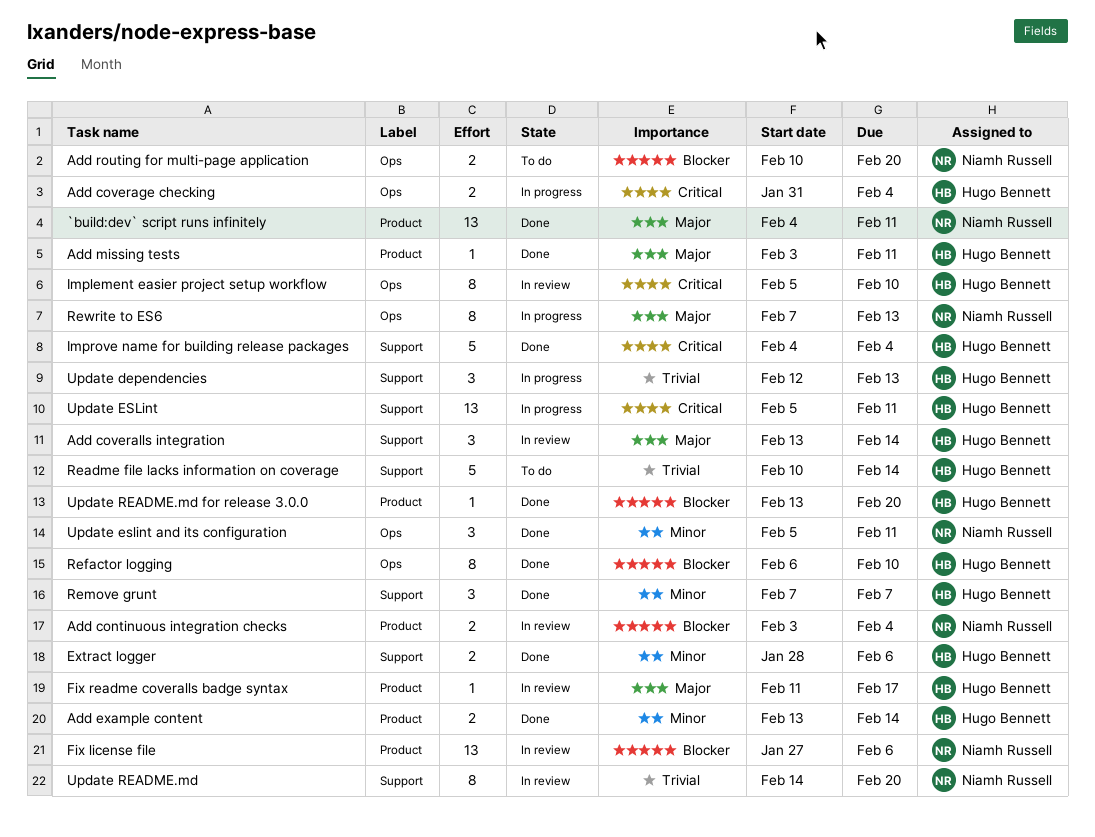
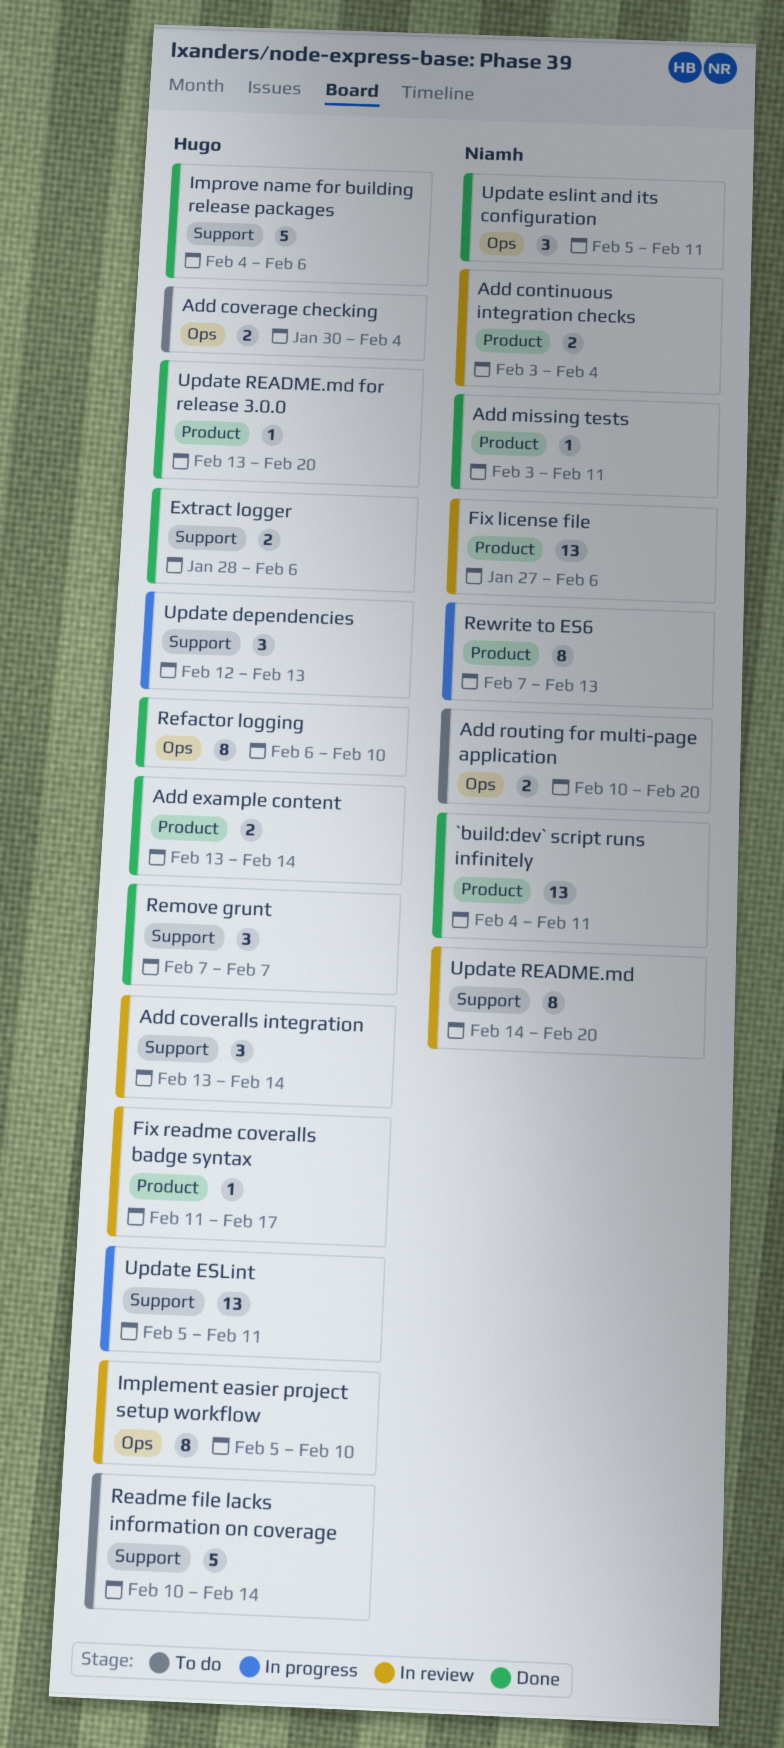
Add coverage checking, status: In progress -> To do
Add coverage checking, start: Jan 31 -> Jan 30
Add missing tests, owner: Hugo Bennett -> Niamh Russell
Improve name for building release packages, due: Feb 4 -> Feb 6
Rewrite to ES6, label: Ops -> Product

